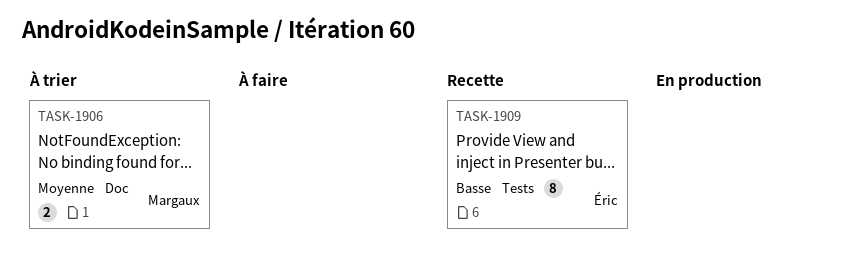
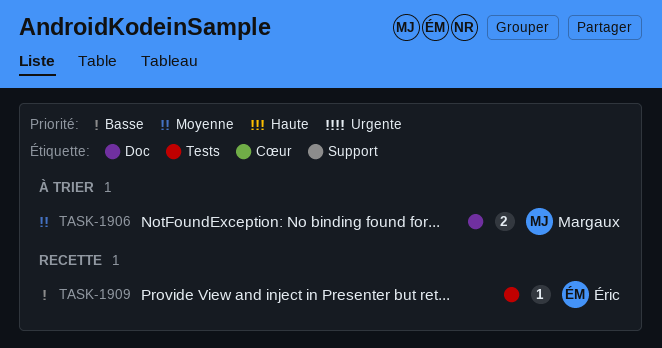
TASK-1909, estimate: 8 -> 1

